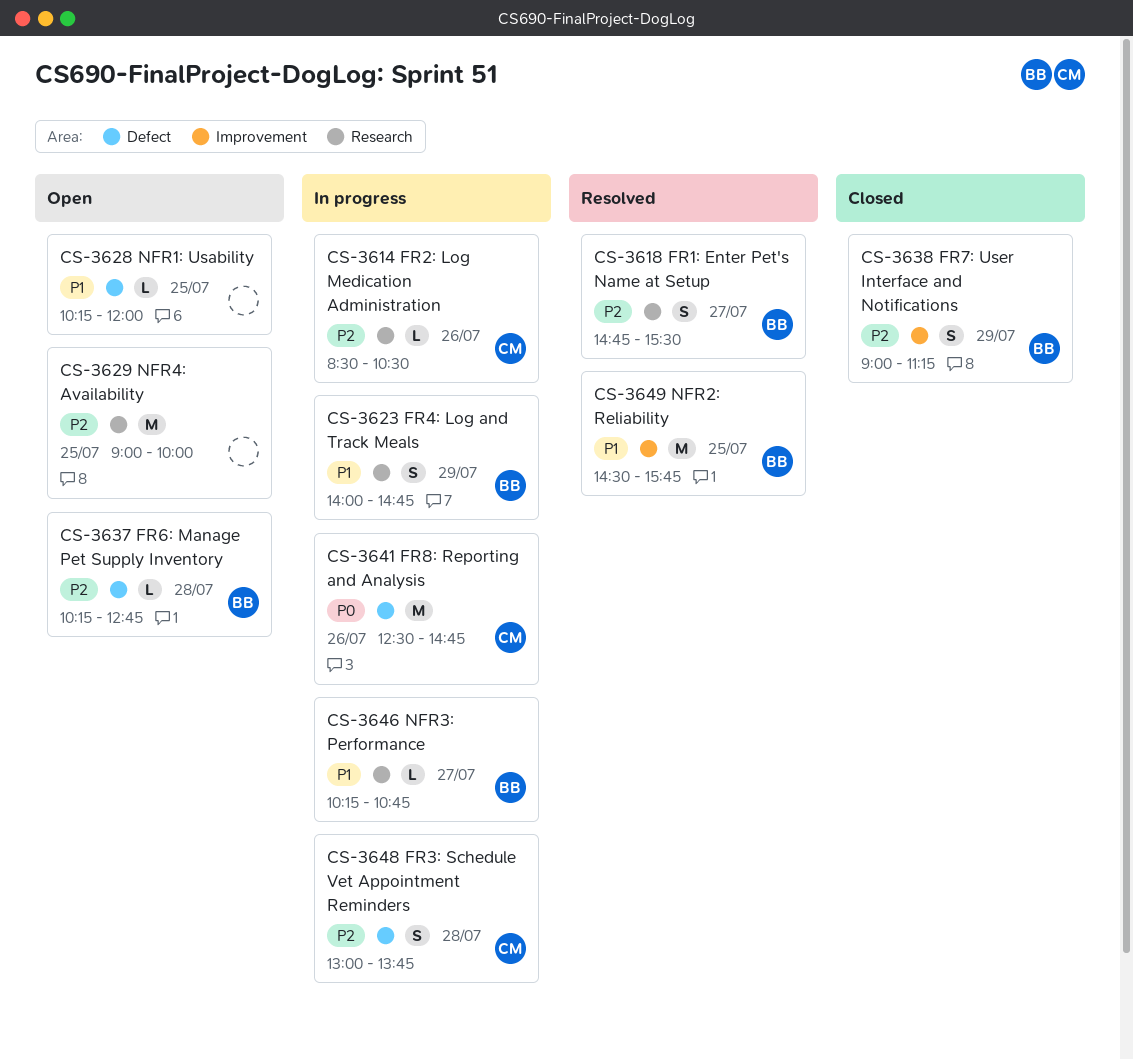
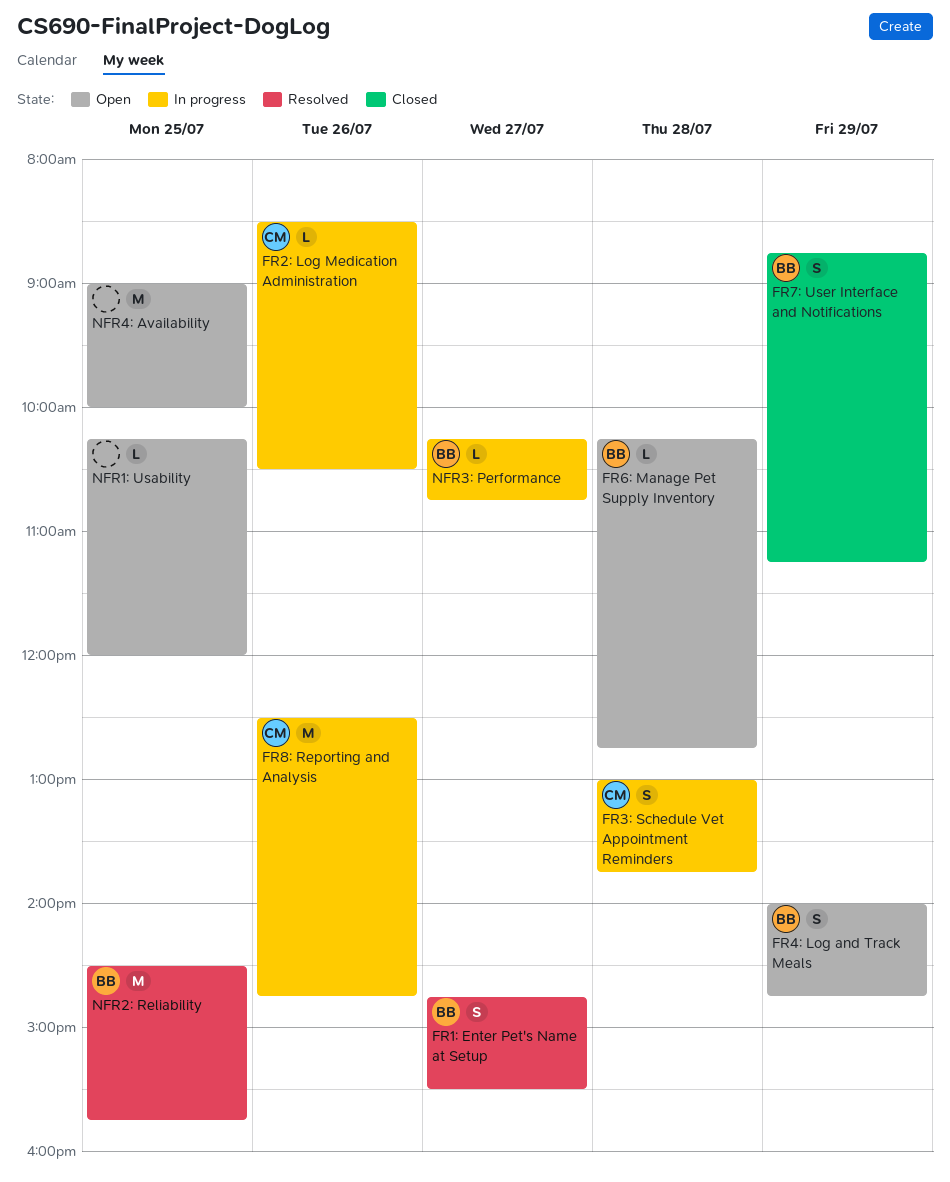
FR4: Log and Track Meals, status: In progress -> Open
FR7: User Interface and Notifications, begins: 09:00 -> 08:45

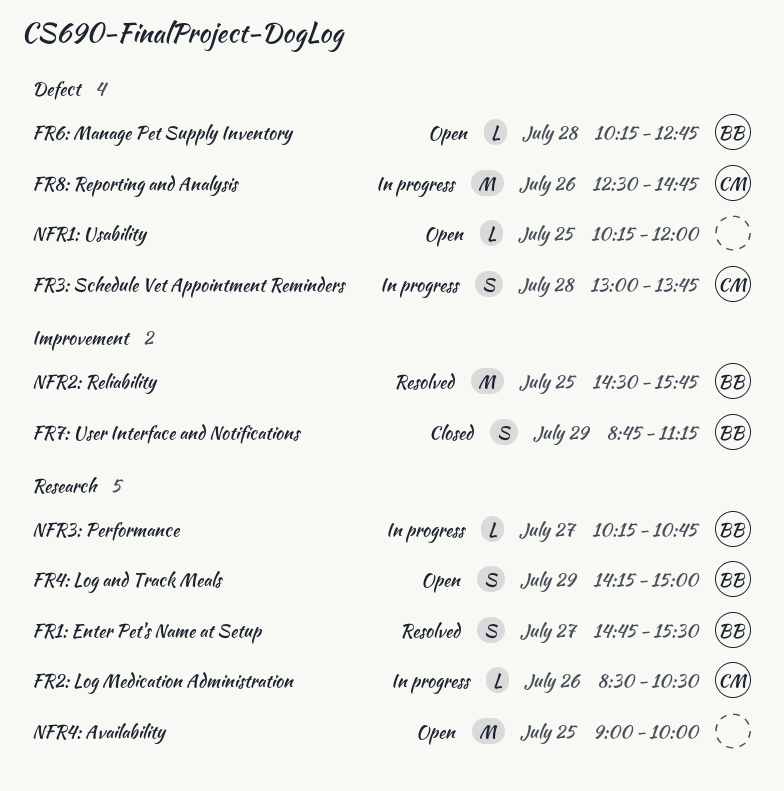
FR4: Log and Track Meals, begins: 14:00 -> 14:15
FR4: Log and Track Meals, ends: 14:45 -> 15:00

